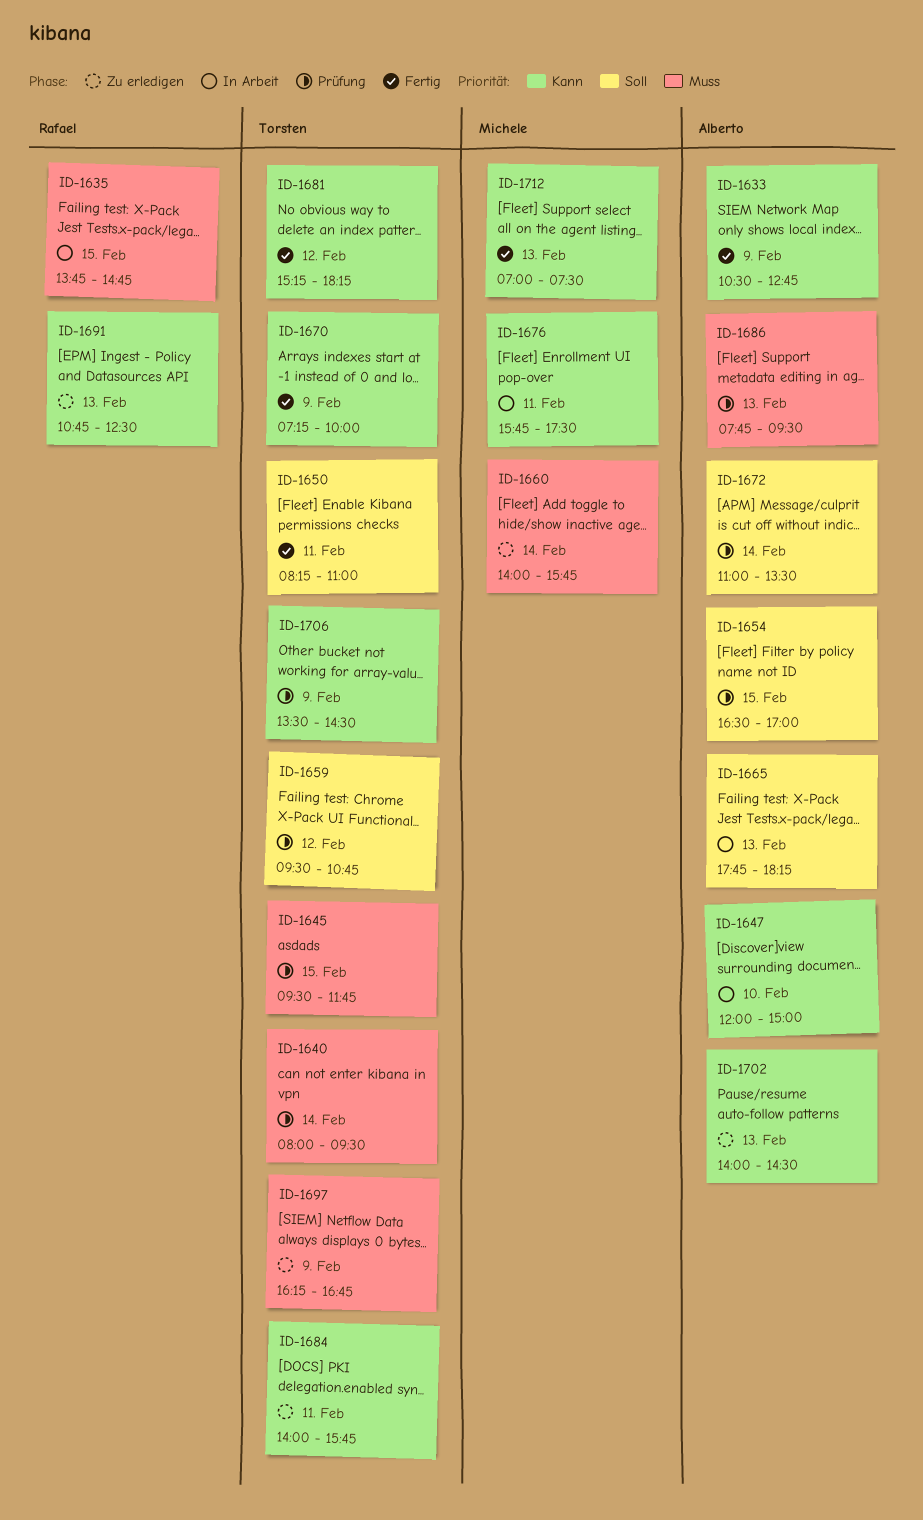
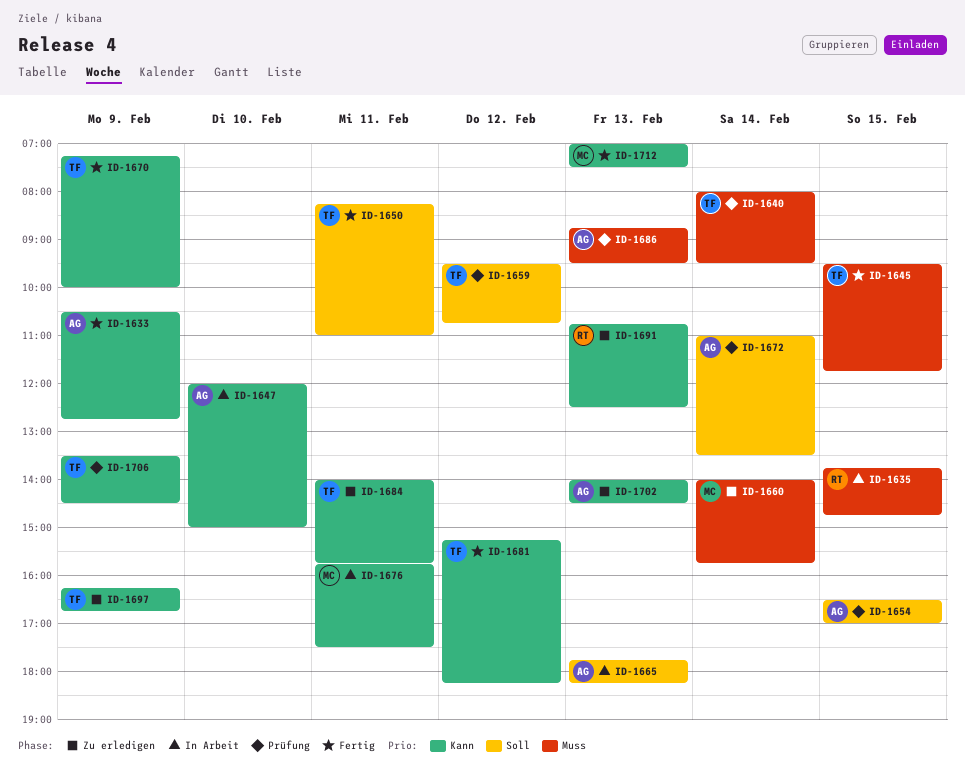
ID-1645, status: Prüfung -> Fertig
ID-1686, begins: 07:45 -> 08:45
ID-1697, priority: Muss -> Kann

